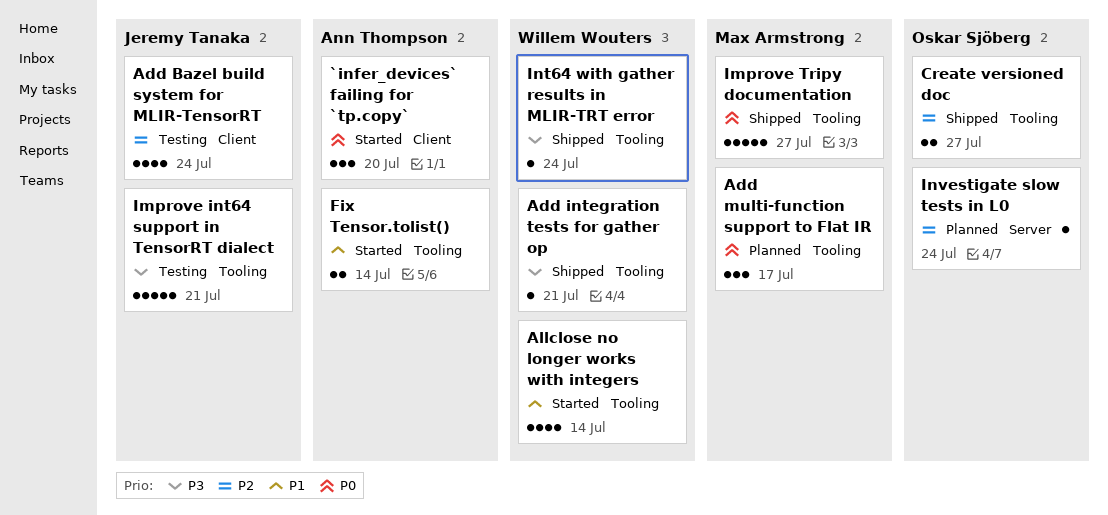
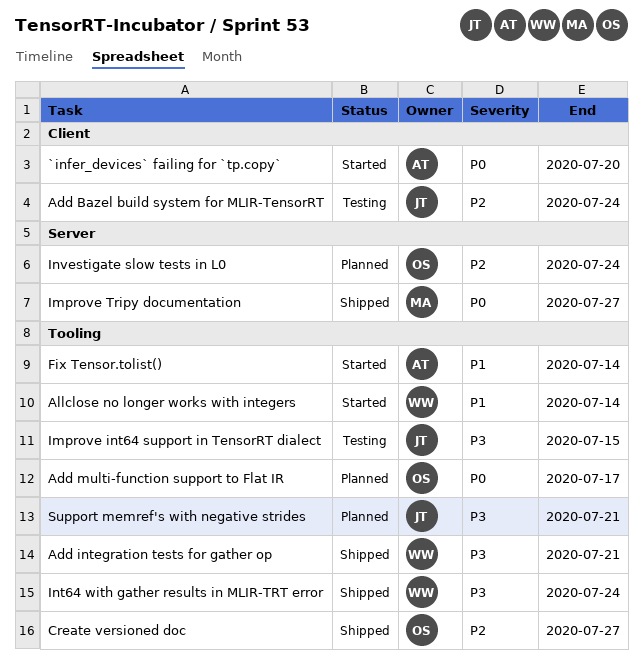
Add multi-function support to Flat IR, owner: Max Armstrong -> Oskar Sjöberg
Improve int64 support in TensorRT dialect, due: Jul 21 -> Jul 15
Improve Tripy documentation, label: Tooling -> Server
Support memref's with negative strides: none -> present

